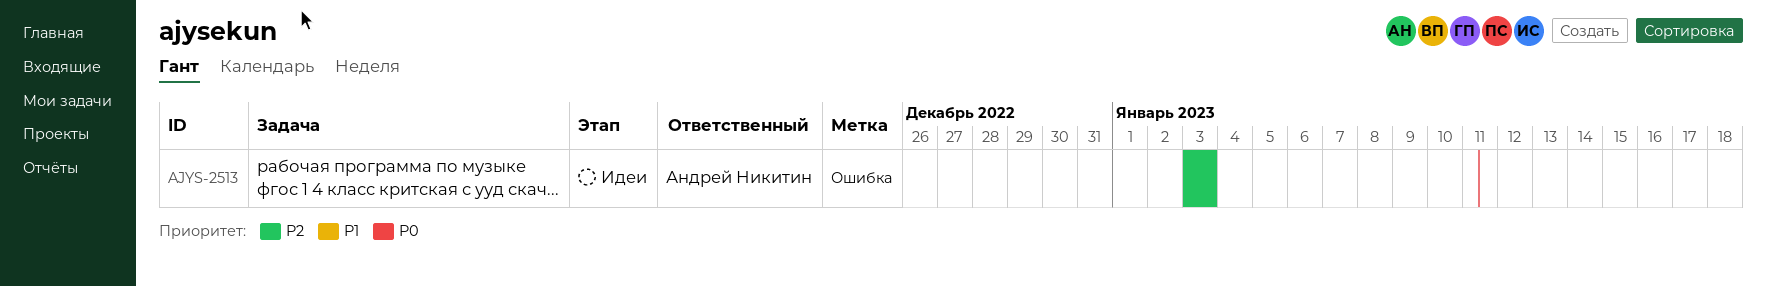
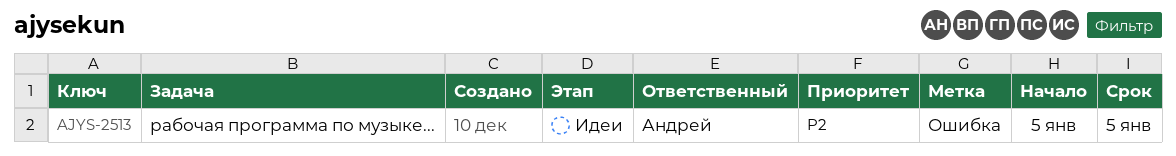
AJYS-2513, start: Jan 3 -> Jan 5
AJYS-2513, due: Jan 3 -> Jan 5

